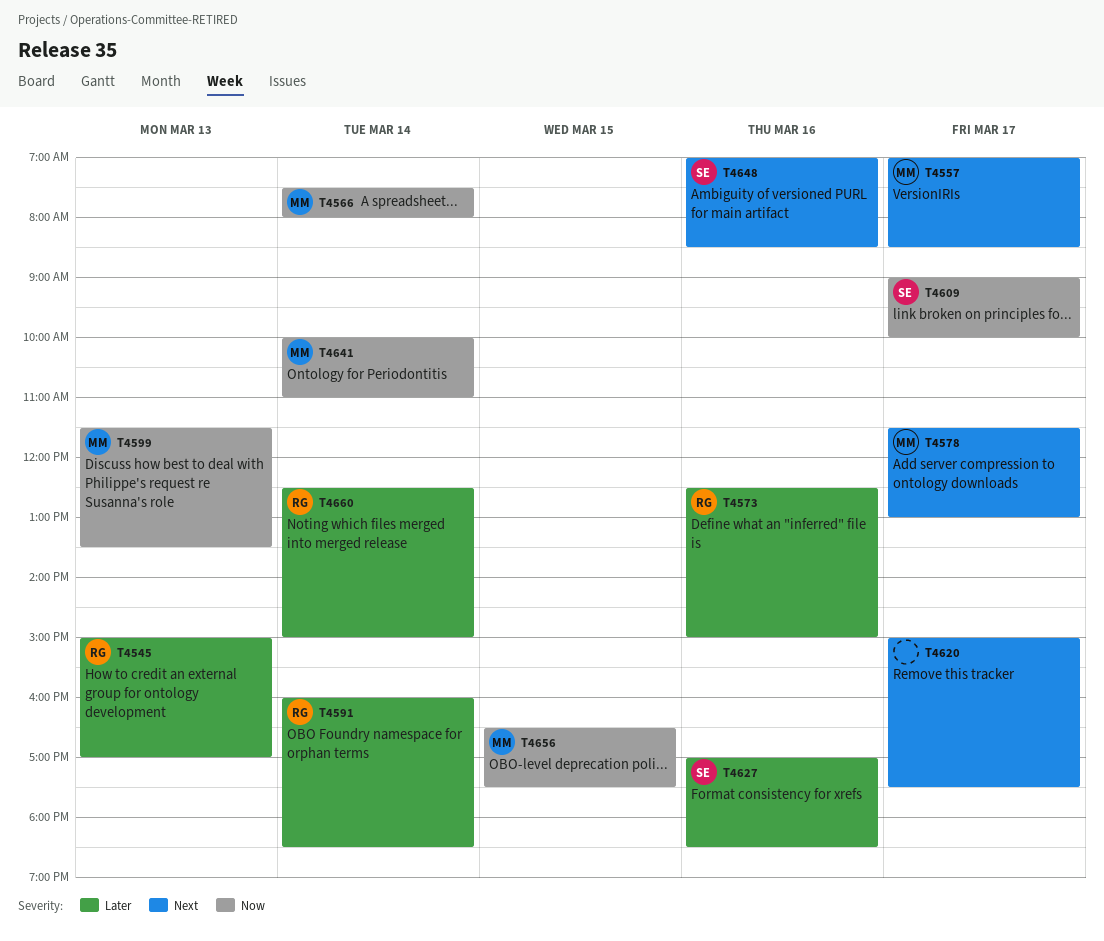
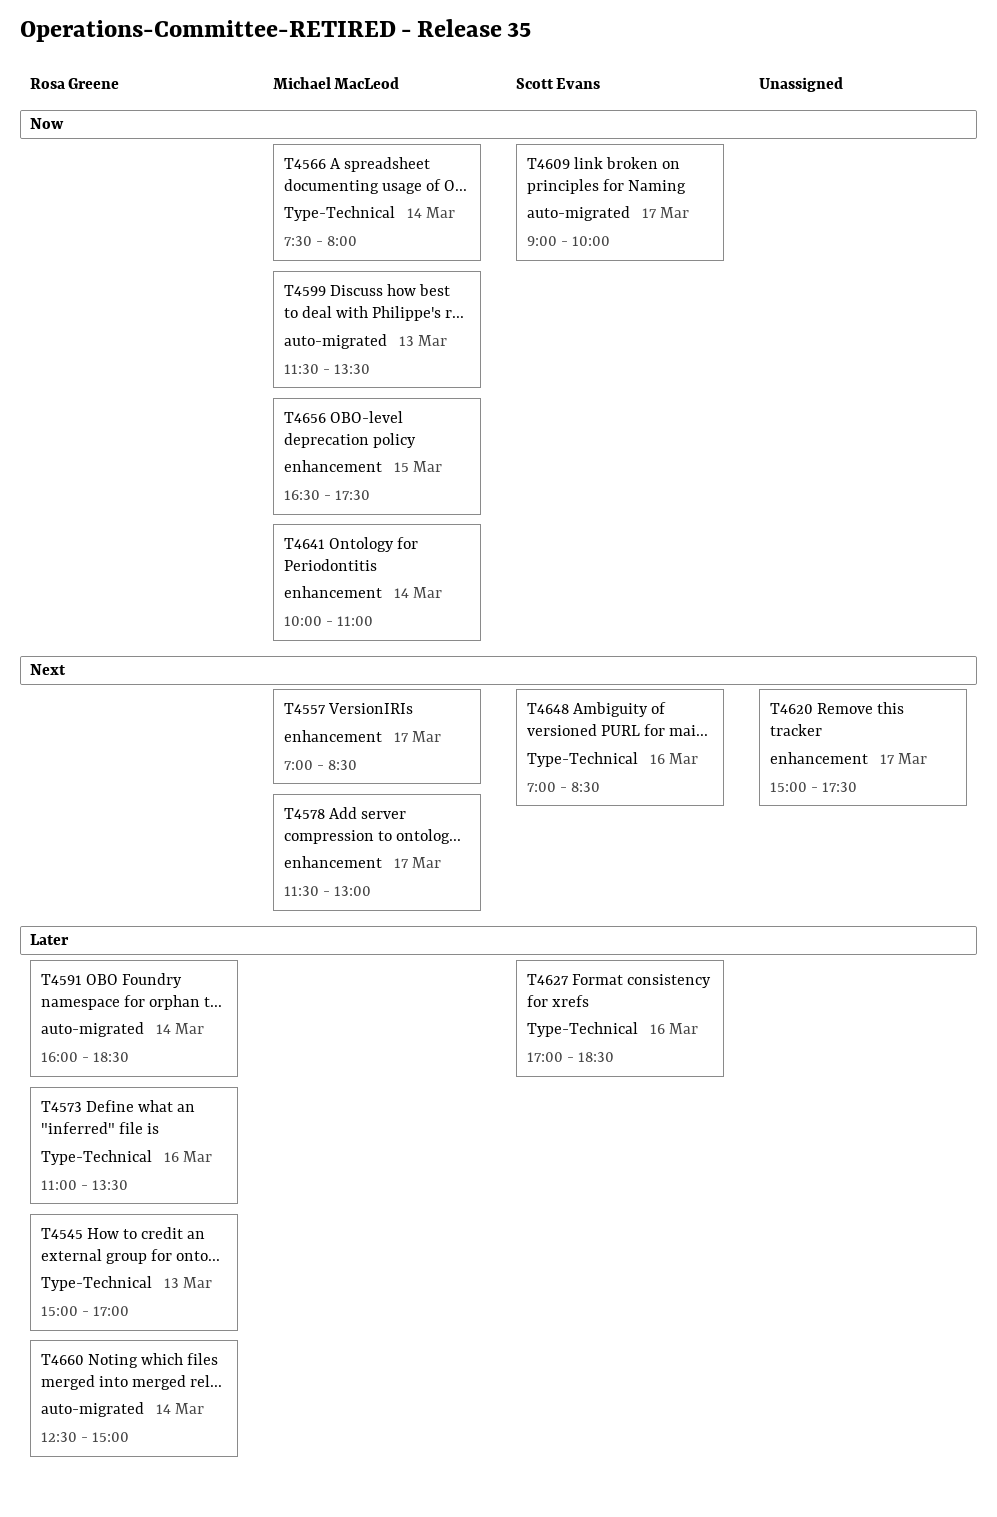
T4573, begins: 12:30 -> 11:00
T4573, ends: 15:00 -> 13:30

